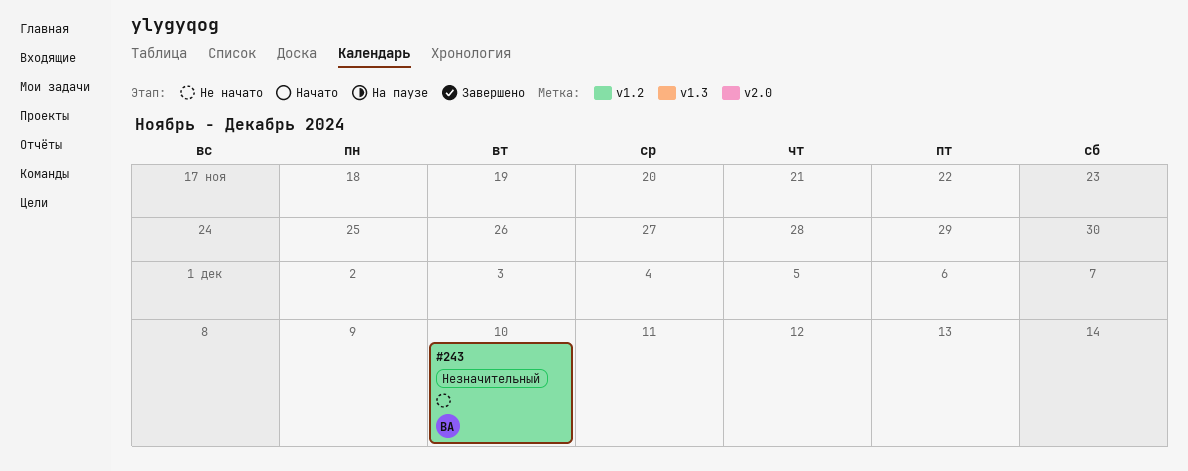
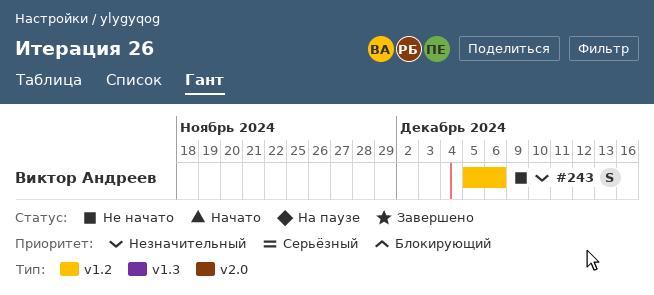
#243, due: Dec 10 -> Dec 6

